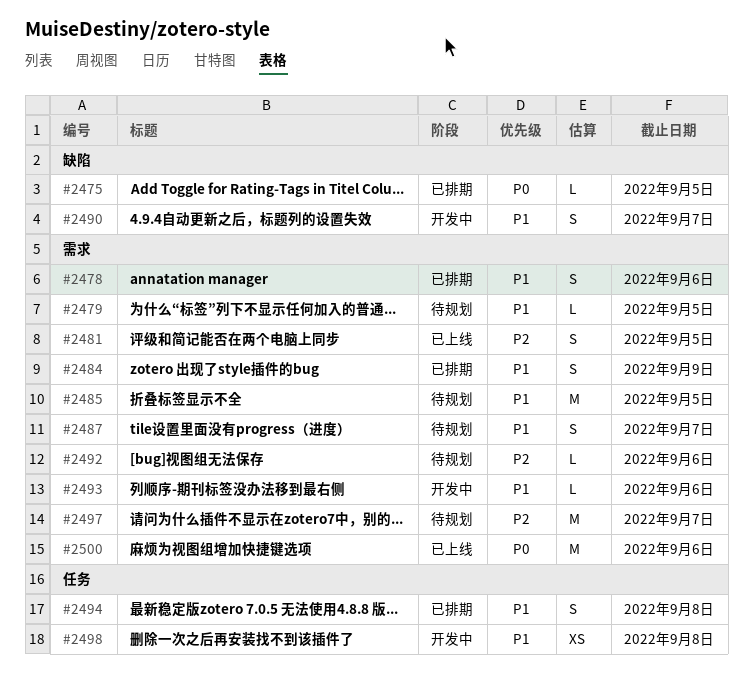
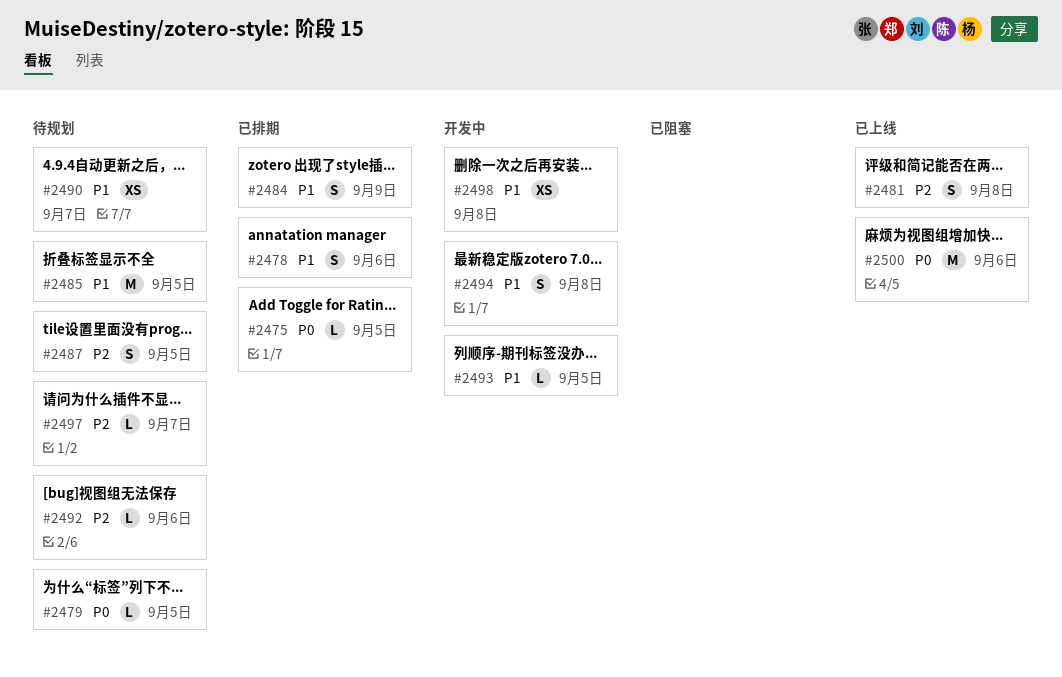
#2479, priority: P1 -> P0
#2481, due: Sep 5 -> Sep 8
#2487, priority: P1 -> P2
#2487, due: Sep 7 -> Sep 5
#2490, status: 开发中 -> 待规划
#2490, estimate: S -> XS
#2493, due: Sep 6 -> Sep 5
#2494, status: 已排期 -> 开发中
#2497, estimate: M -> L

